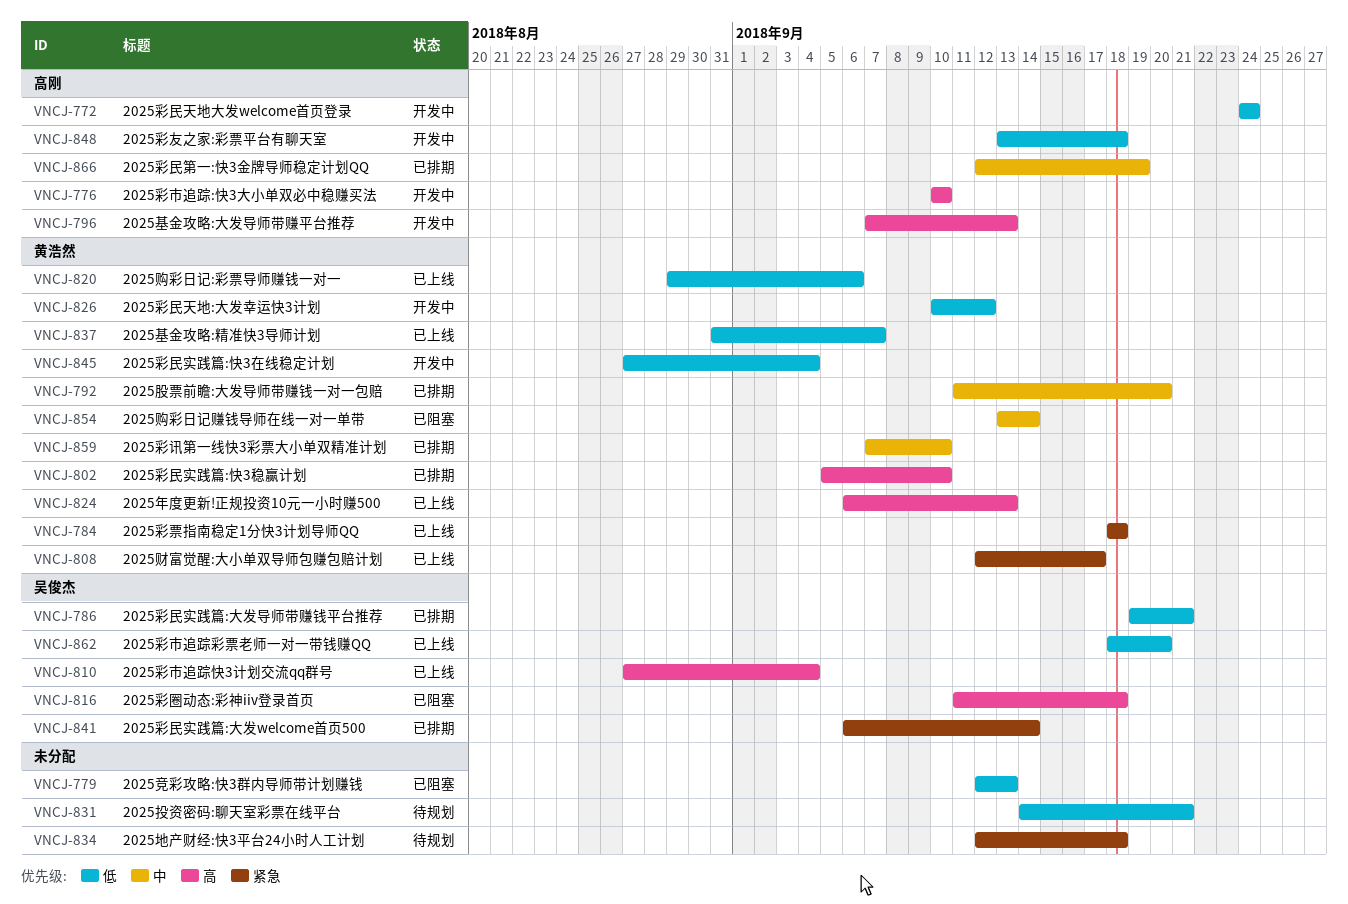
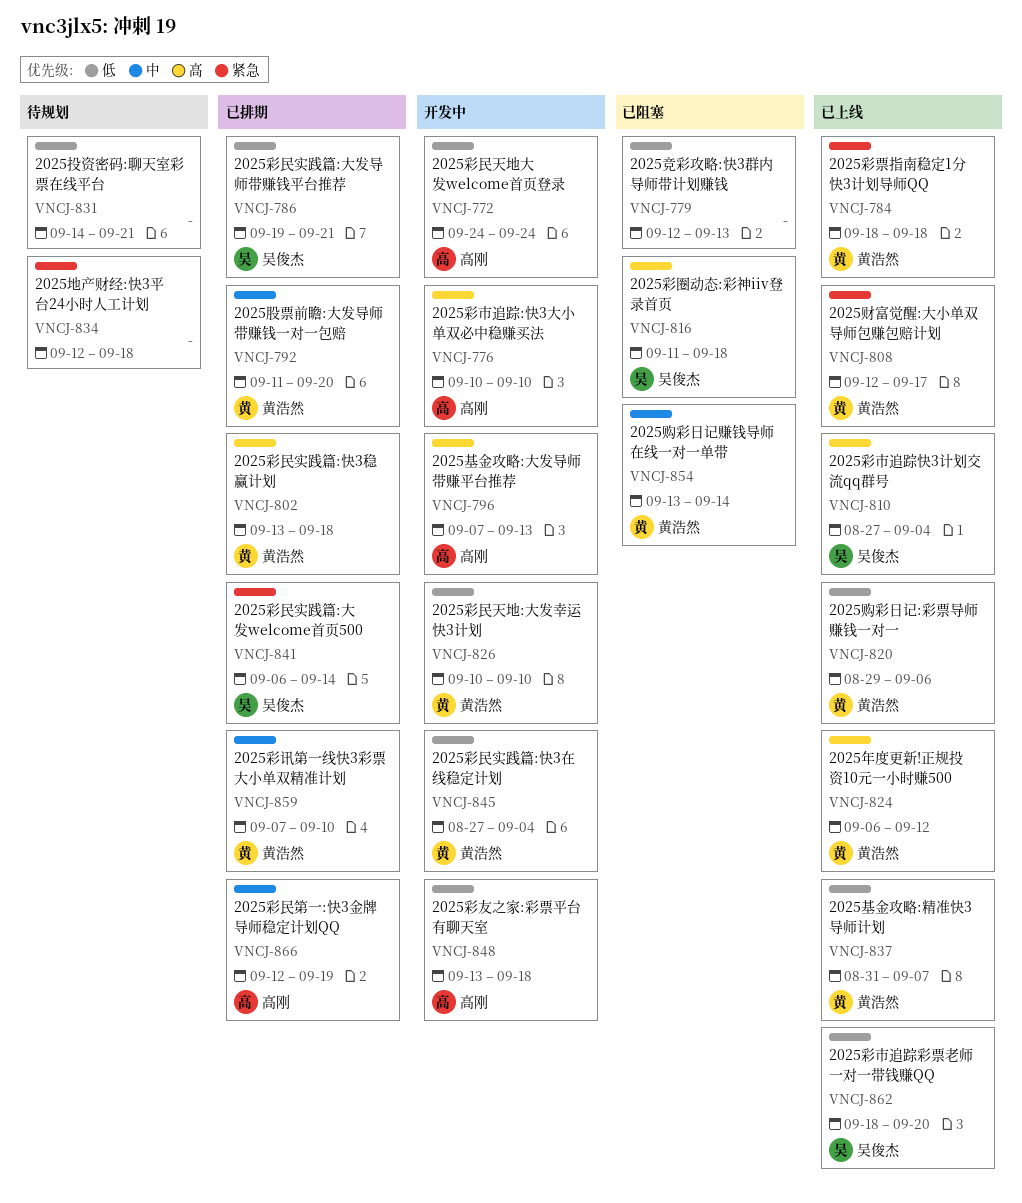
VNCJ-802, start: Sep 5 -> Sep 13
VNCJ-802, due: Sep 10 -> Sep 18
VNCJ-824, due: Sep 13 -> Sep 12
VNCJ-826, due: Sep 12 -> Sep 10

